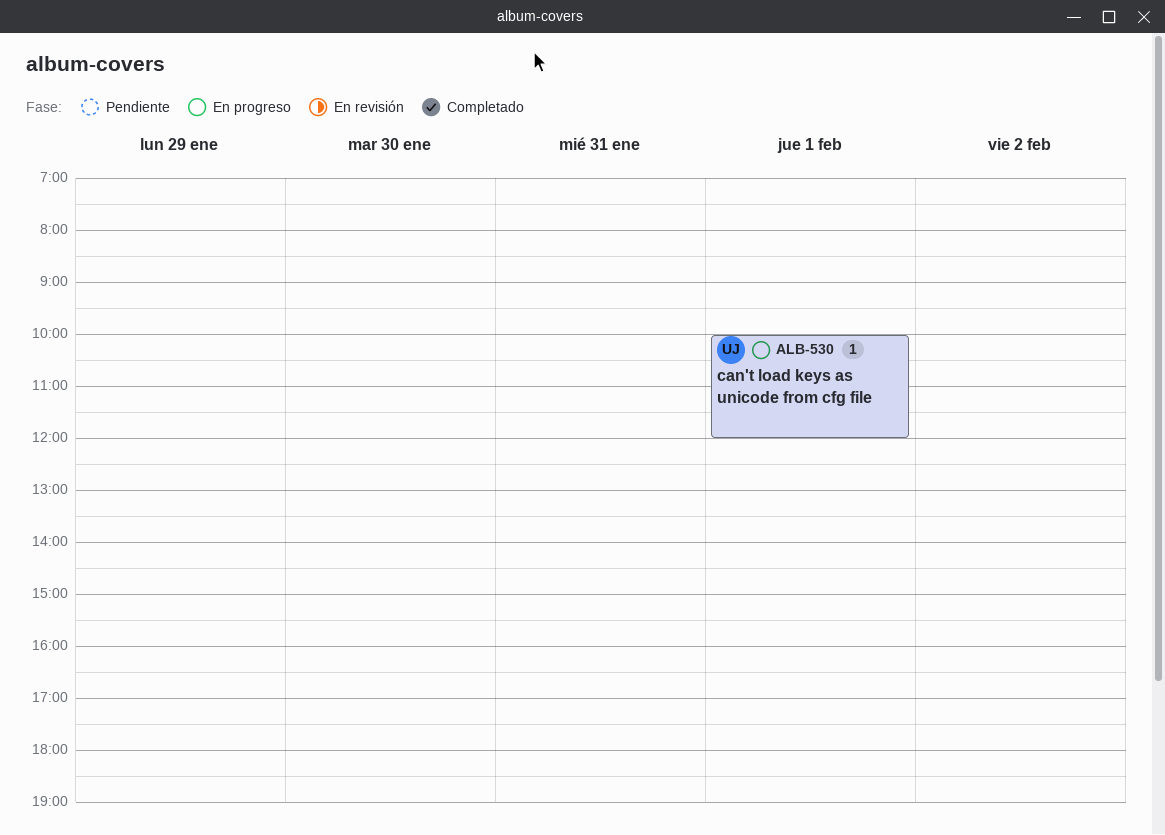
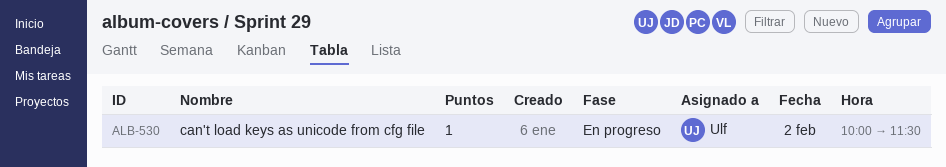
ALB-530, day: Feb 1 -> Feb 2
ALB-530, ends: 12:00 -> 11:30

